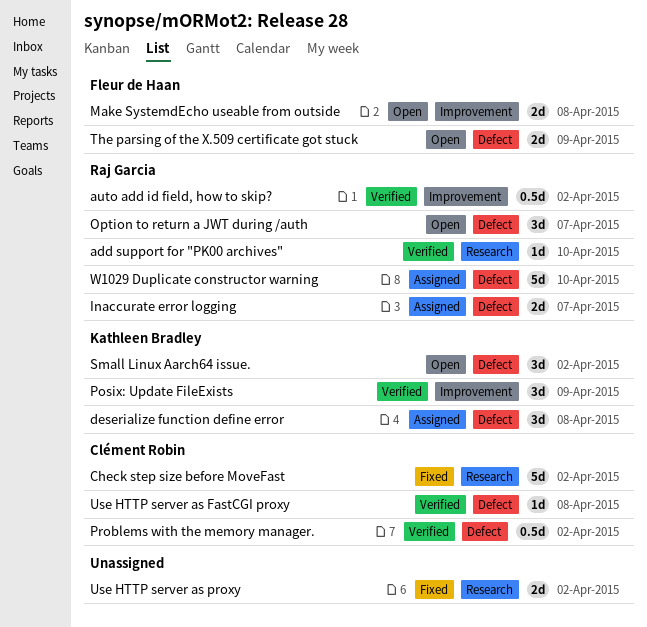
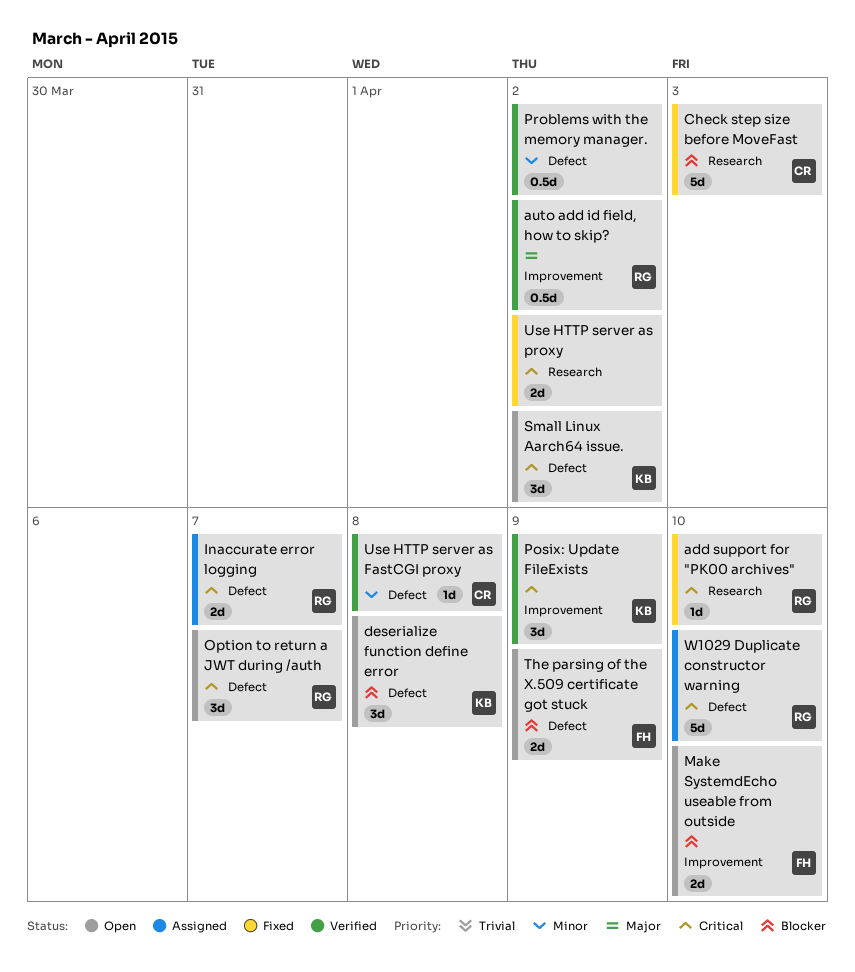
add support for "PK00 archives", status: Verified -> Fixed
Check step size before MoveFast, due: Apr 2 -> Apr 3
deserialize function define error, status: Assigned -> Open
Make SystemdEcho useable from outside, due: Apr 8 -> Apr 10
Problems with the memory manager., owner: Clément Robin -> none

